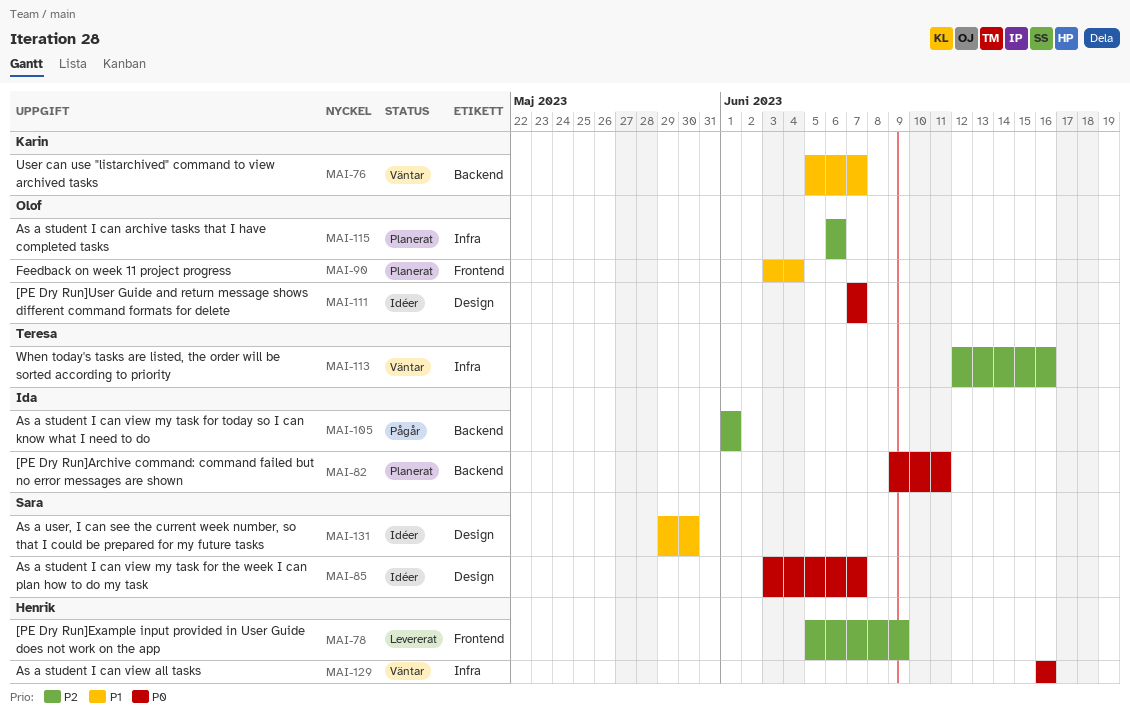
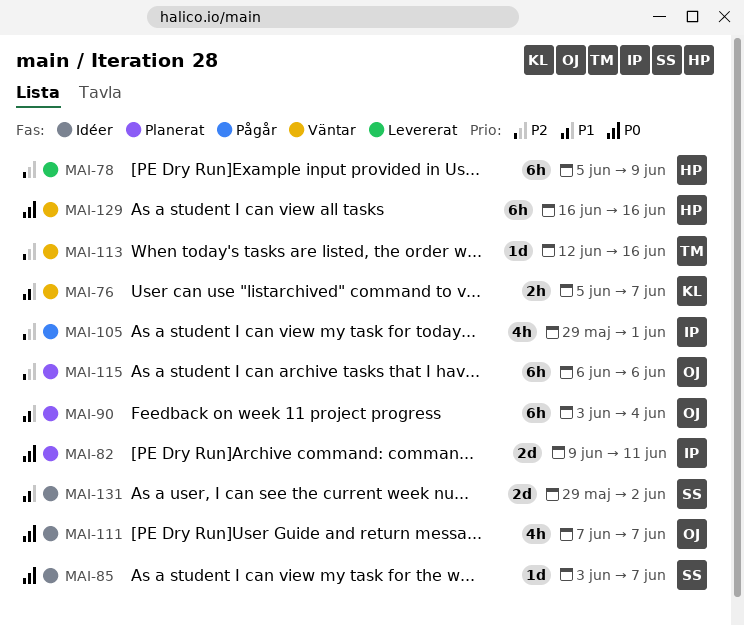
MAI-105, start: Jun 1 -> May 29
MAI-131, due: May 30 -> Jun 2

